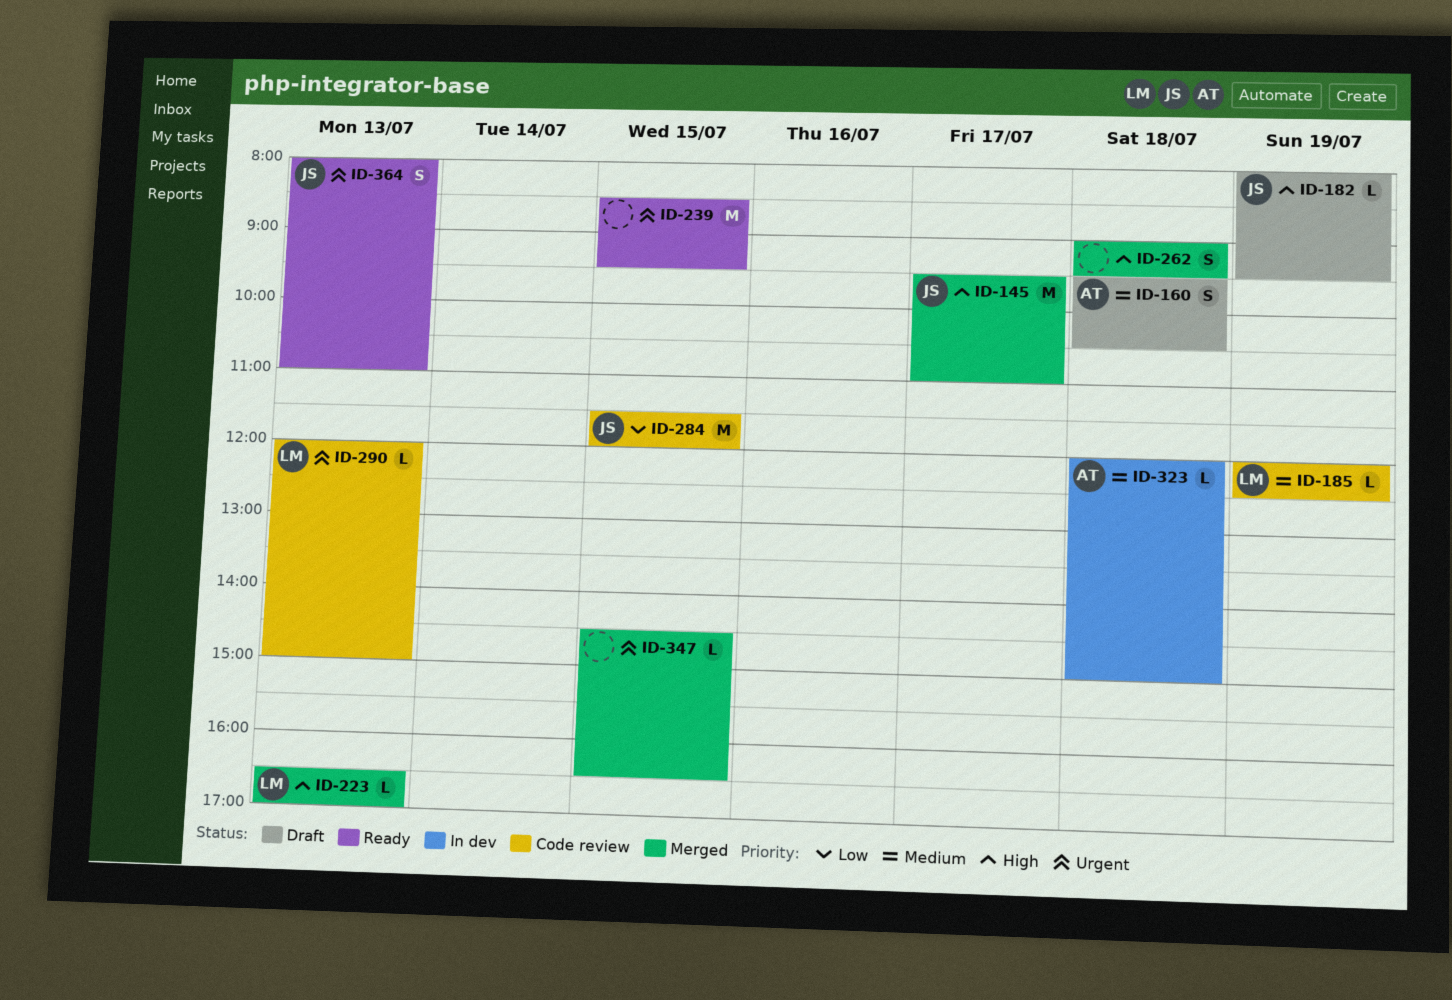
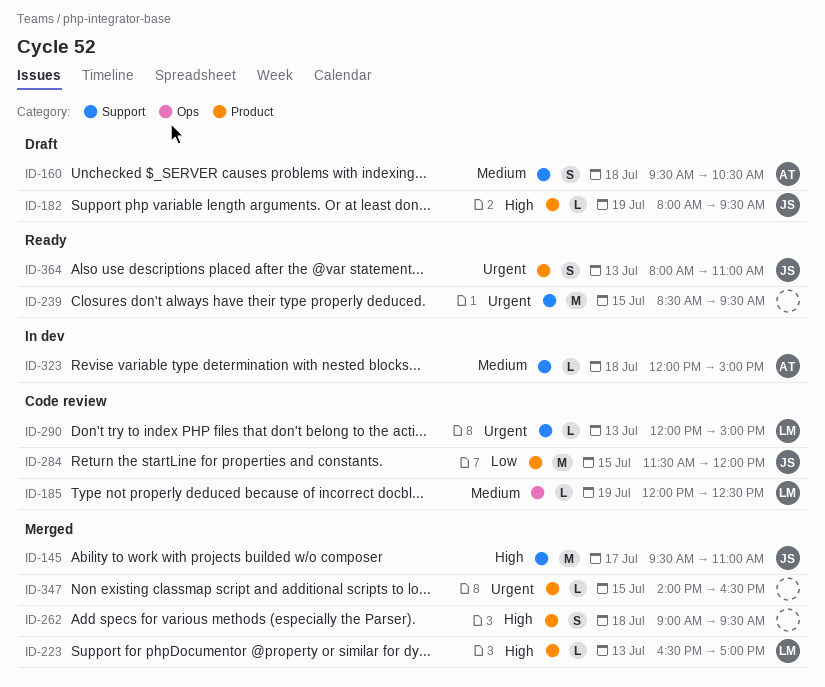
ID-347, begins: 14:30 -> 14:00

